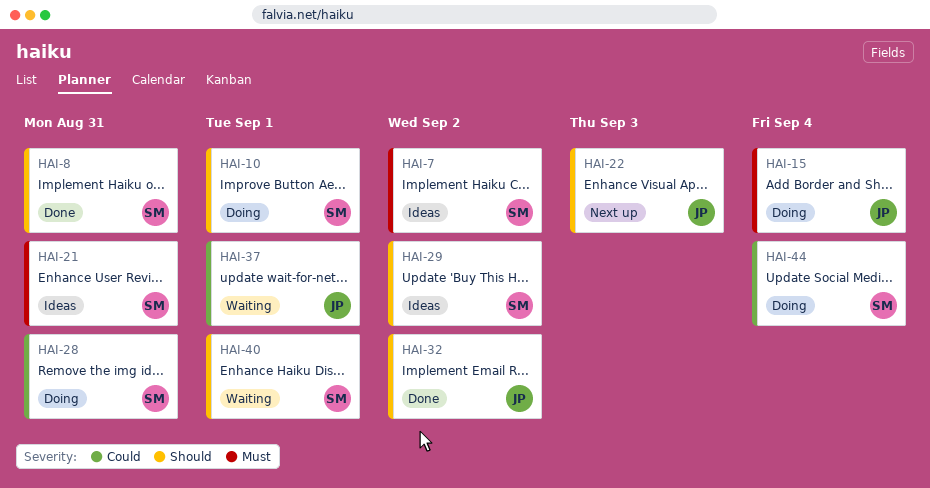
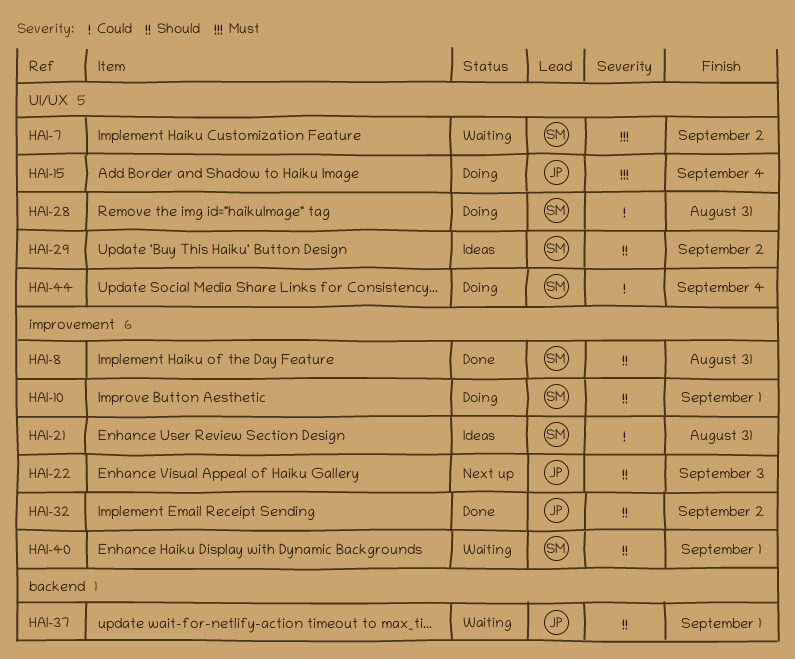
HAI-7, status: Ideas -> Waiting
HAI-21, priority: Must -> Could
HAI-37, priority: Could -> Should

